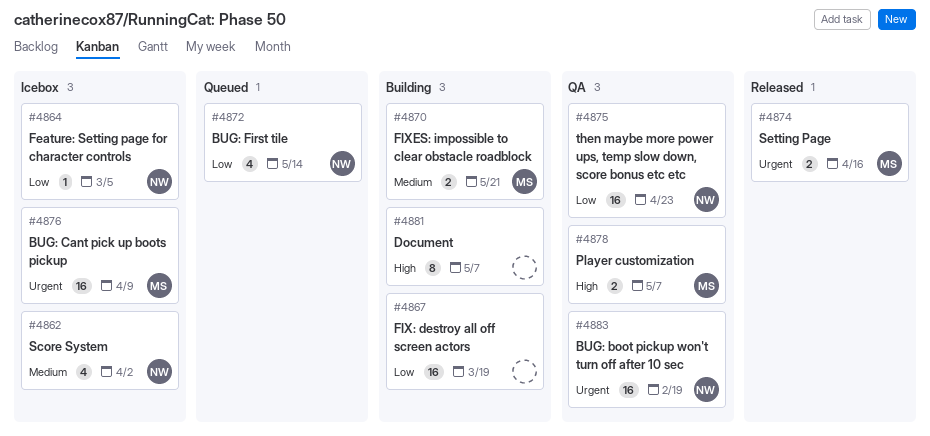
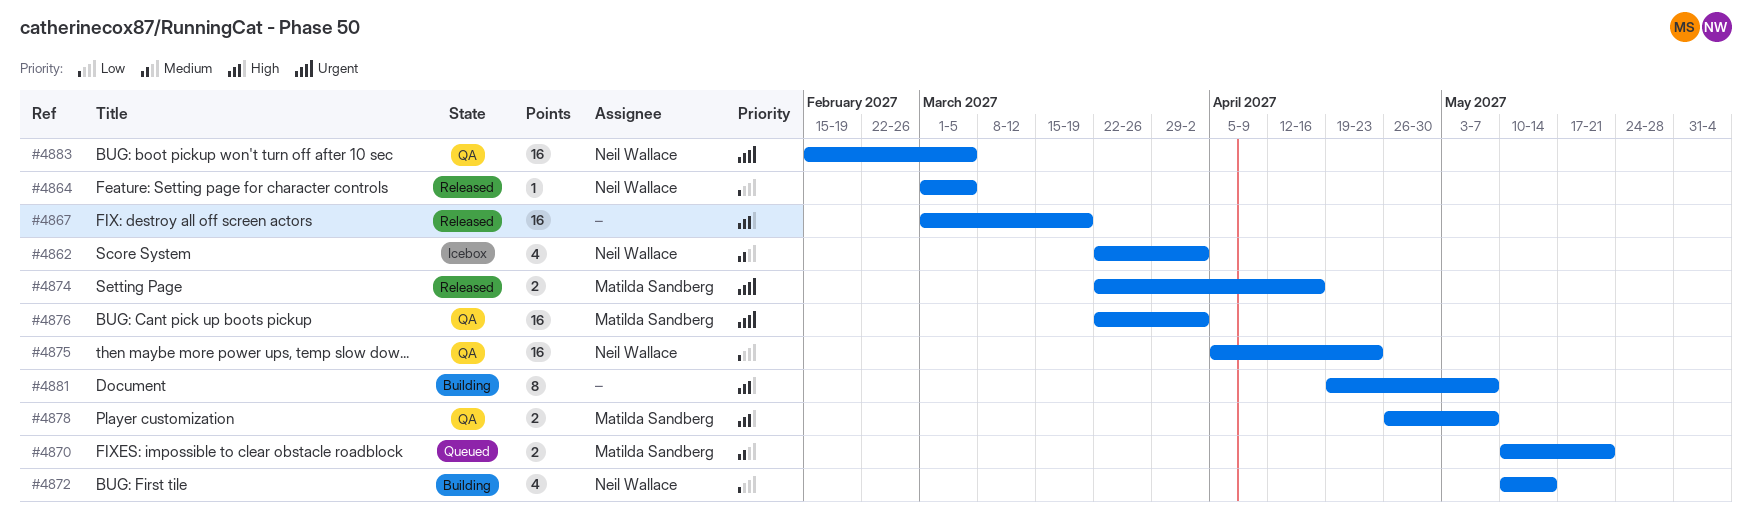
#4864, status: Icebox -> Released
#4867, status: Building -> Released
#4867, priority: Low -> High
#4870, status: Building -> Queued
#4872, status: Queued -> Building
#4876, status: Icebox -> QA
#4876, due: Apr 9 -> Apr 2
#4883, due: Feb 19 -> Mar 5

